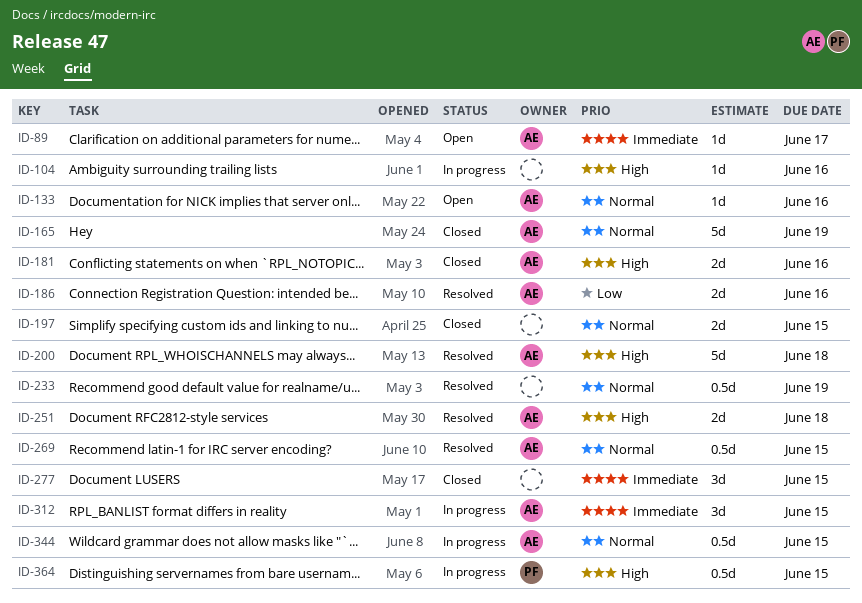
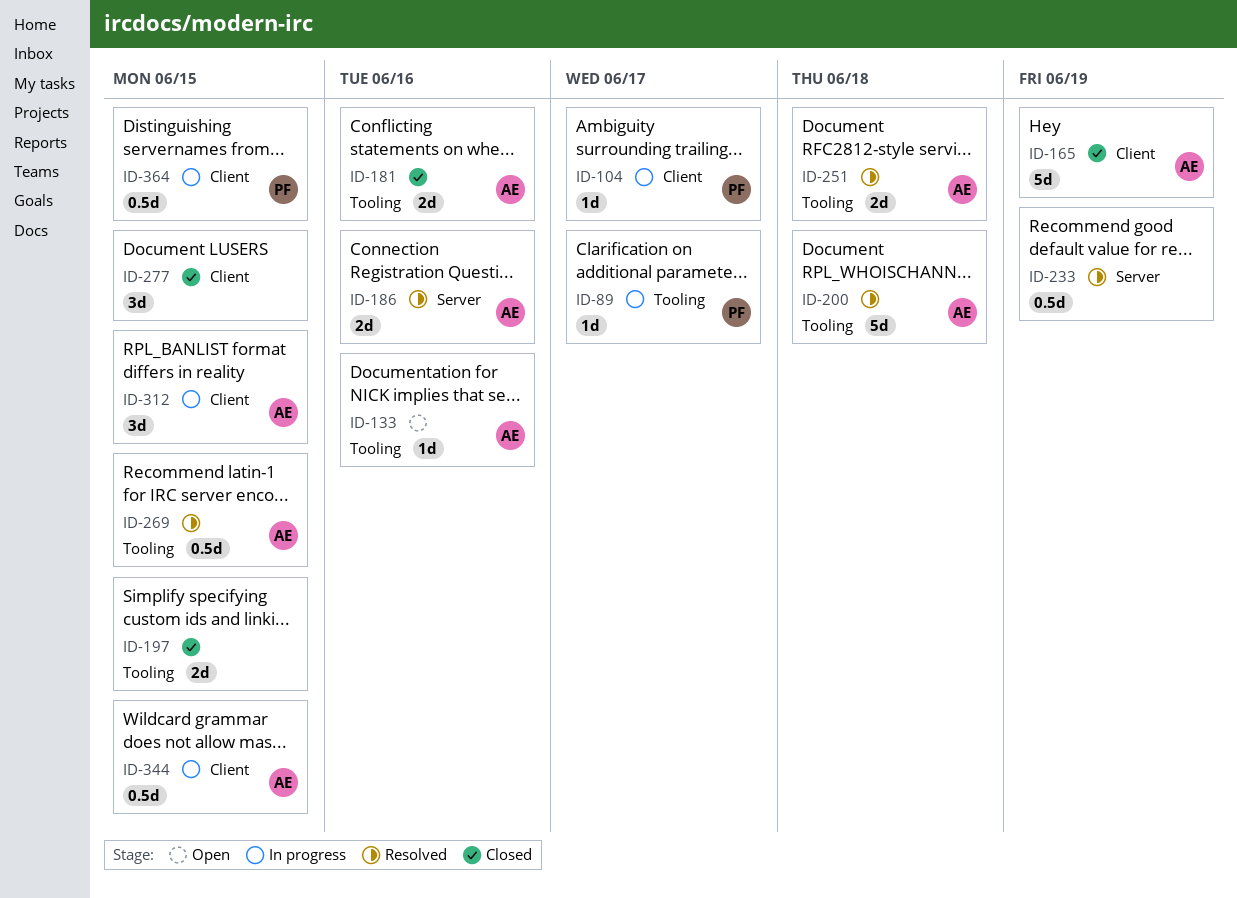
ID-89, status: Open -> In progress
ID-89, owner: AE -> PF
ID-104, owner: none -> PF
ID-104, due: Jun 16 -> Jun 17

